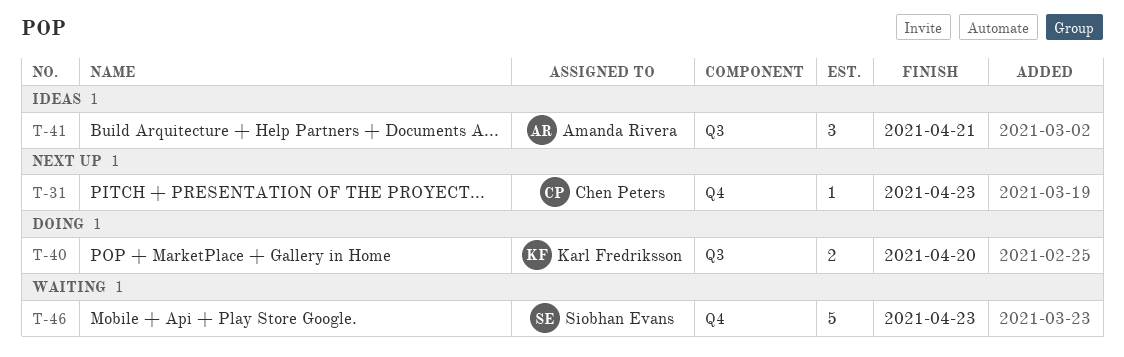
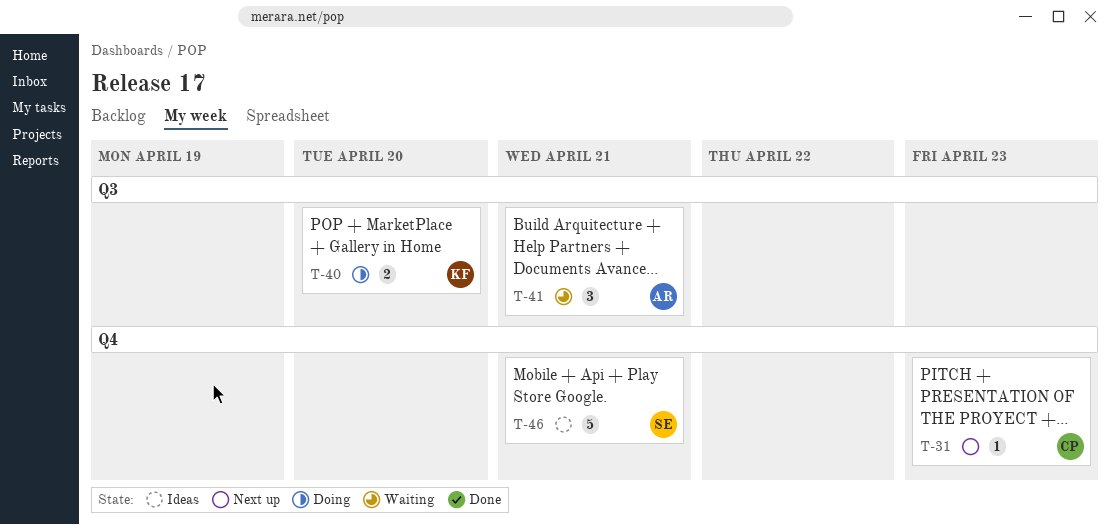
T-41, status: Ideas -> Waiting
T-46, status: Waiting -> Ideas
T-46, due: Apr 23 -> Apr 21

